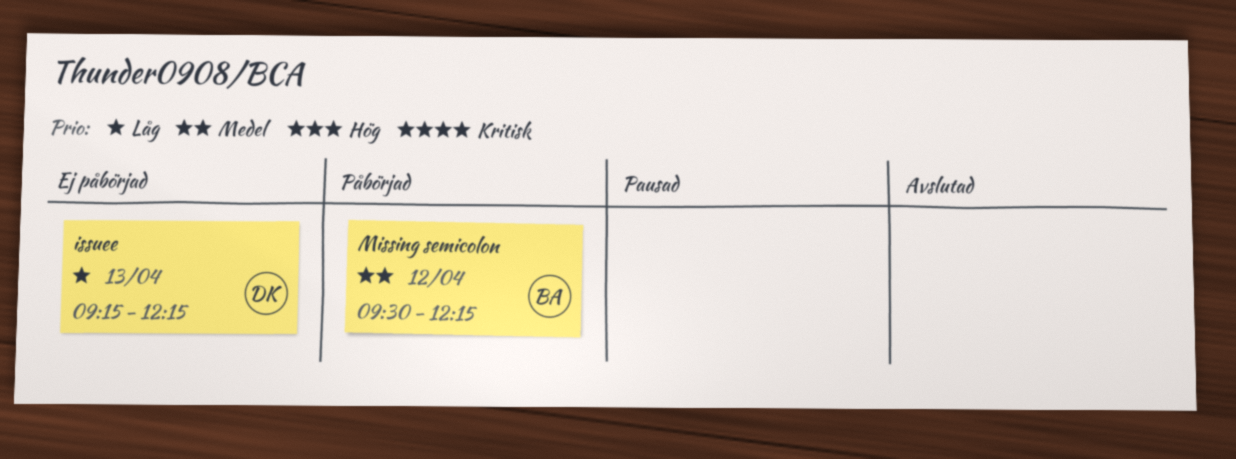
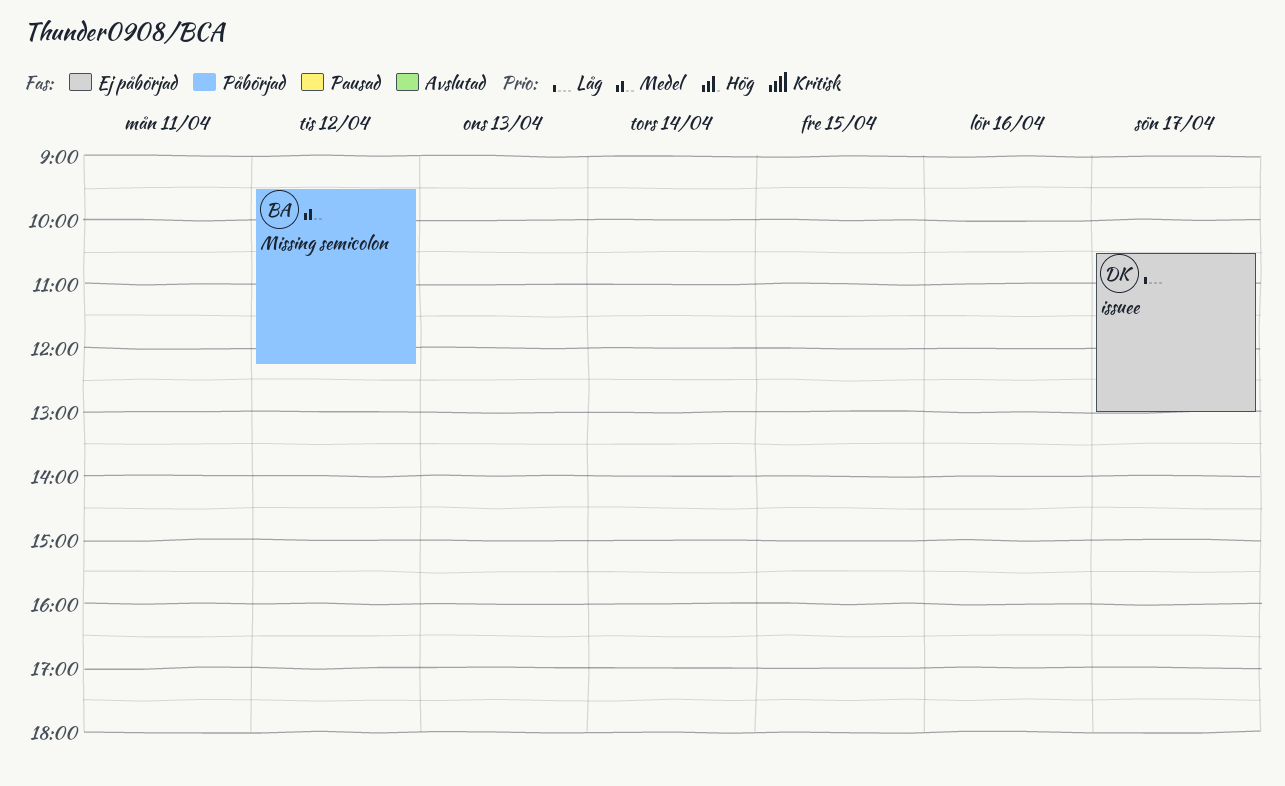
issuee, day: Apr 13 -> Apr 17
issuee, begins: 09:15 -> 10:30
issuee, ends: 12:15 -> 13:00

